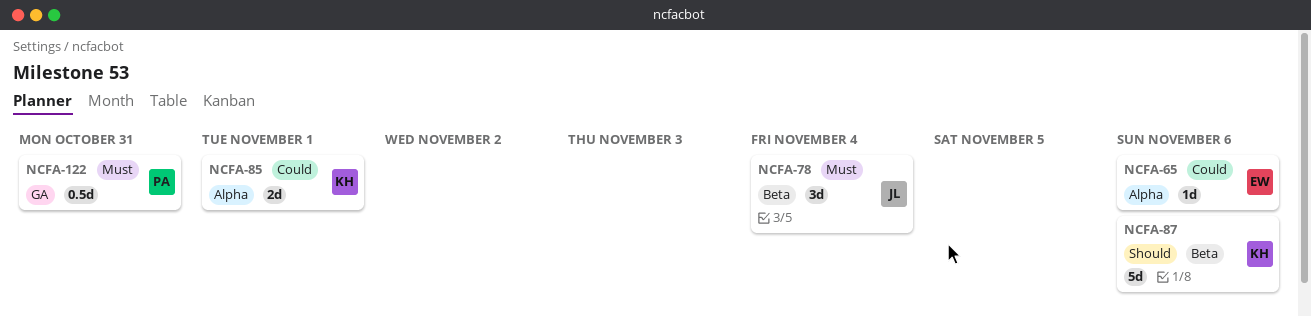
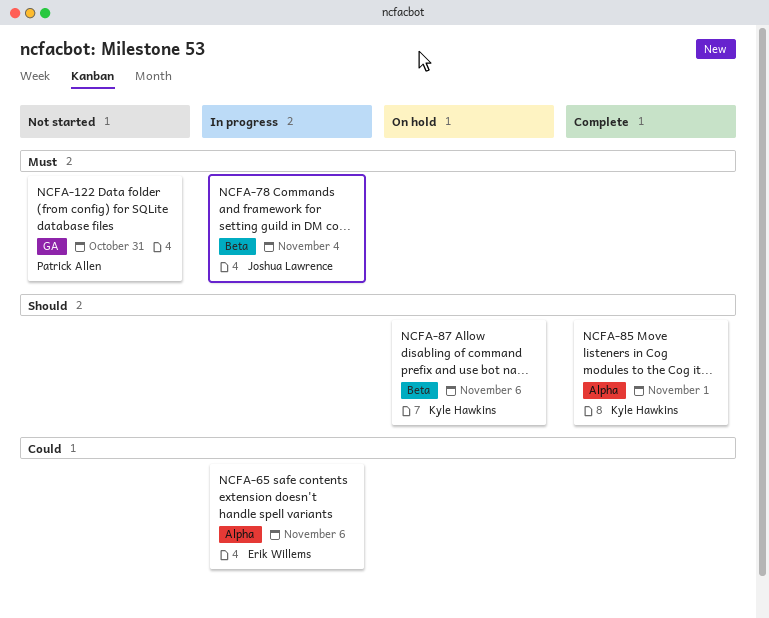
NCFA-85, priority: Could -> Should

